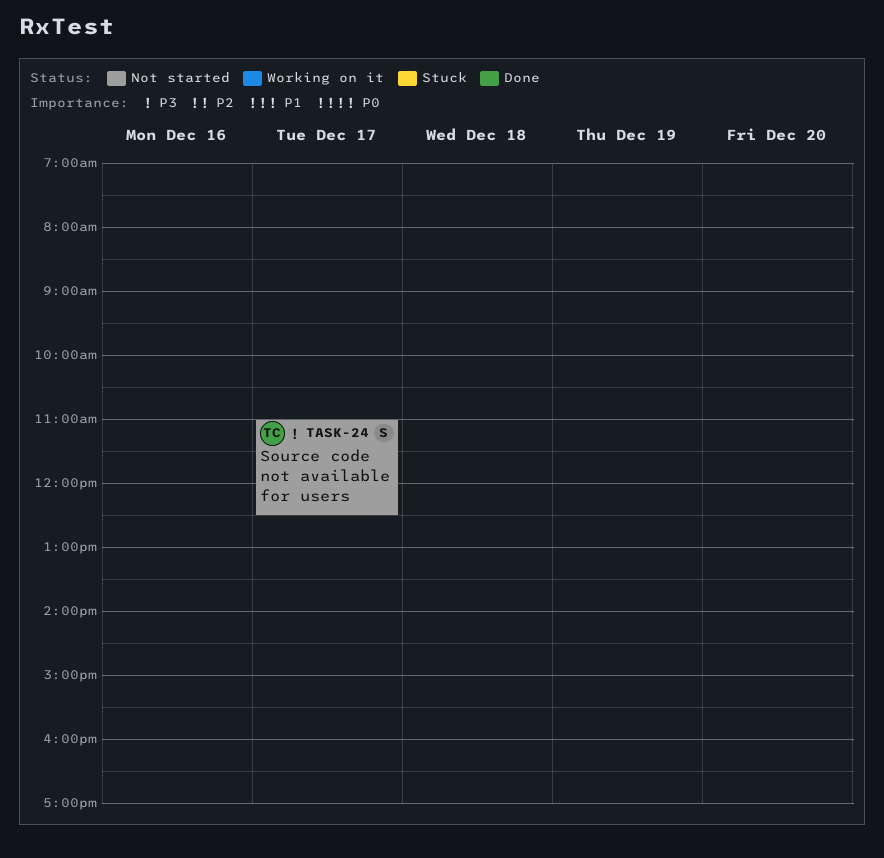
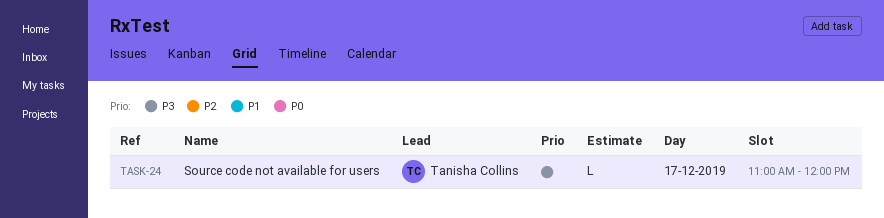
TASK-24, estimate: S -> L
TASK-24, ends: 12:30 -> 12:00

